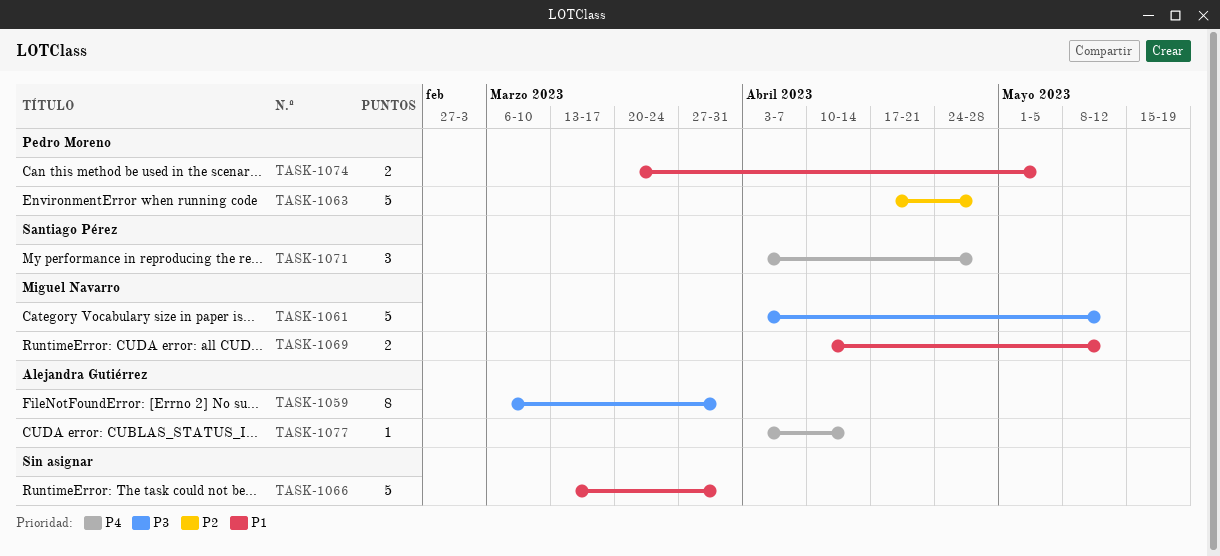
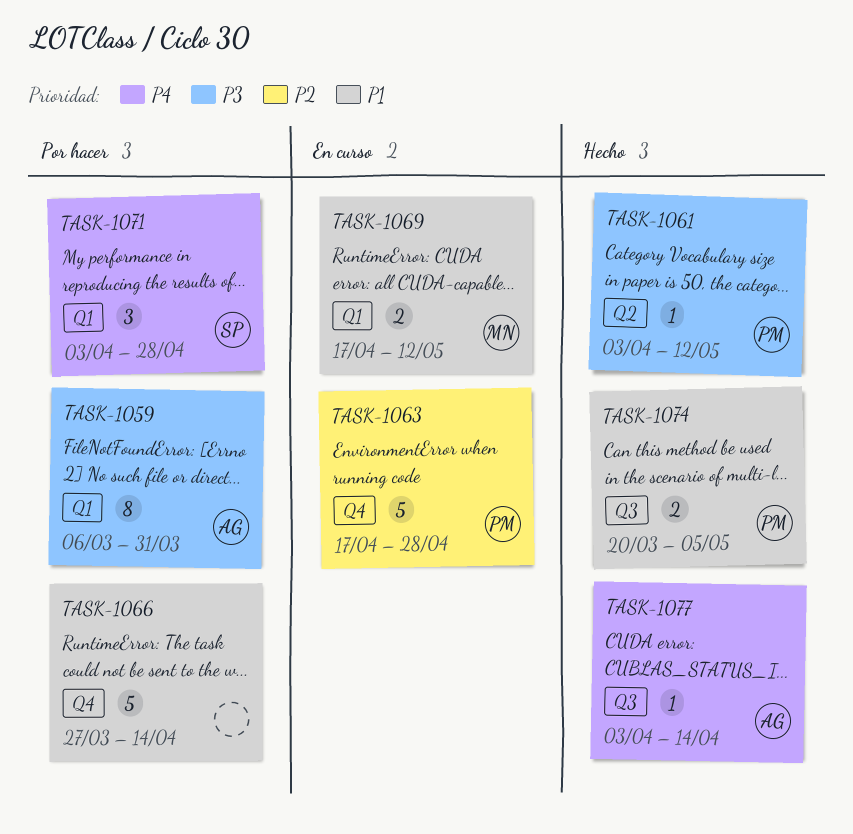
TASK-1061, owner: Miguel Navarro -> Pedro Moreno
TASK-1061, estimate: 5 -> 1
TASK-1066, start: Mar 13 -> Mar 27
TASK-1066, due: Mar 31 -> Apr 14
TASK-1069, start: Apr 10 -> Apr 17

